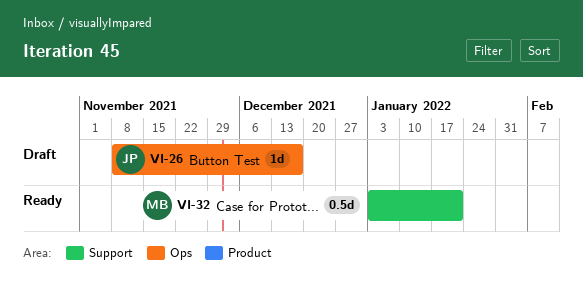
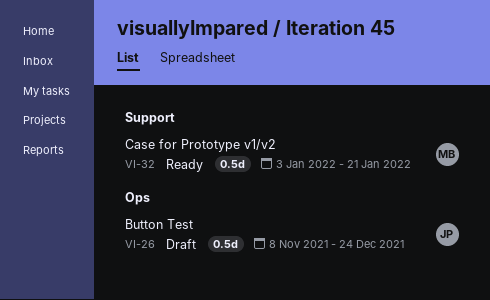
VI-26, estimate: 1d -> 0.5d
VI-26, due: Dec 17 -> Dec 24

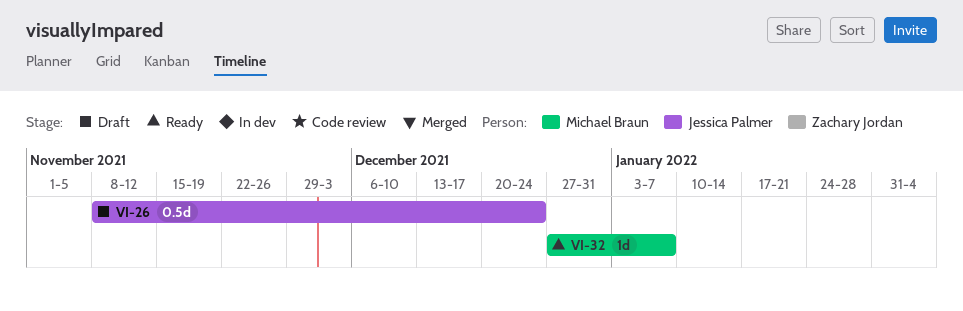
VI-32, estimate: 0.5d -> 1d
VI-32, start: Jan 3 -> Dec 27
VI-32, due: Jan 21 -> Jan 7

